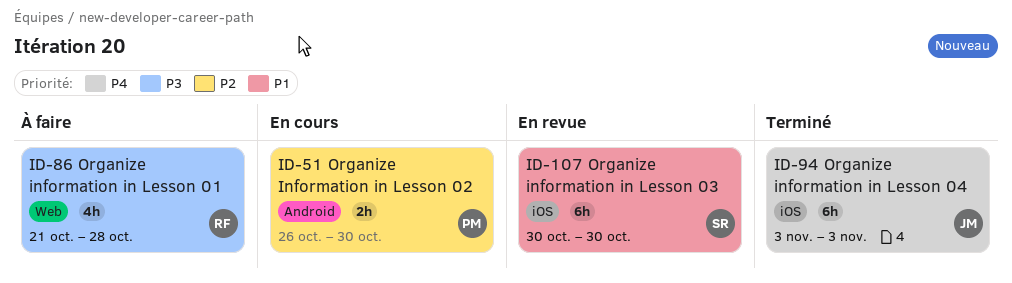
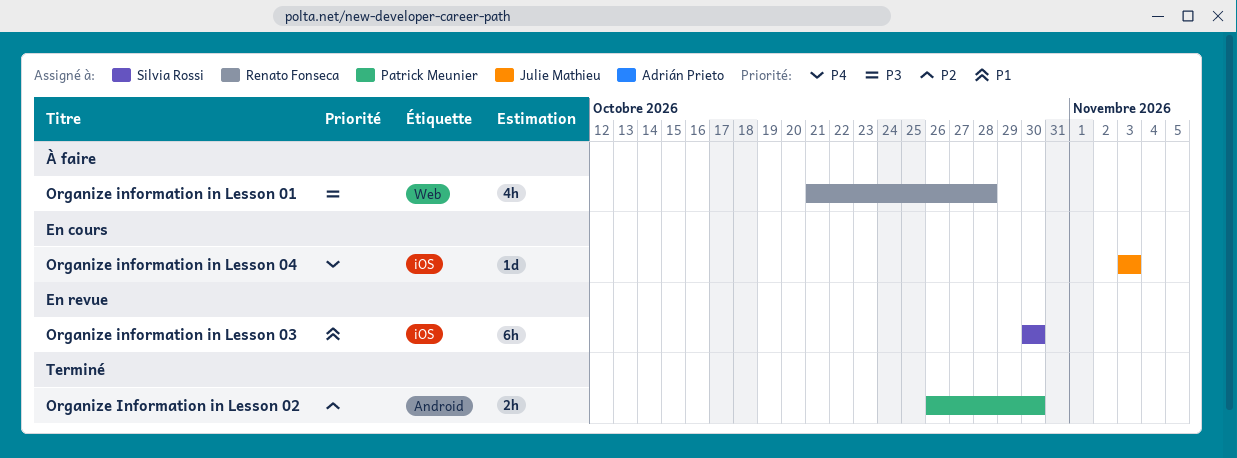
Organize Information in Lesson 02, status: En cours -> Terminé
Organize information in Lesson 04, status: Terminé -> En cours
Organize information in Lesson 04, estimate: 6h -> 1d

